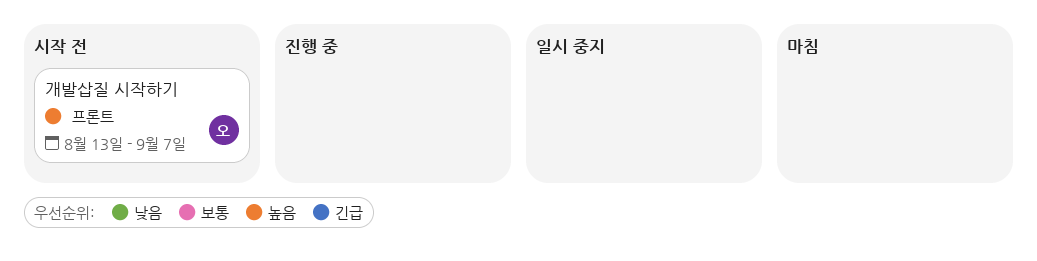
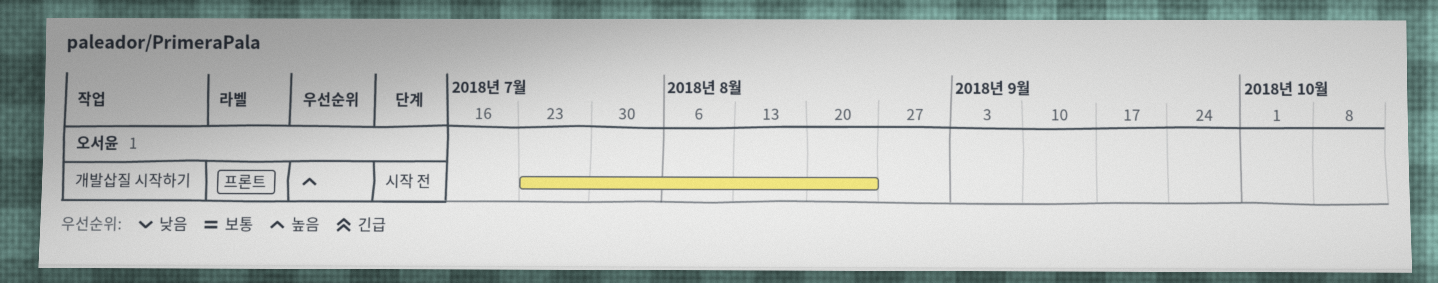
개발삽질 시작하기, start: Aug 13 -> Jul 23
개발삽질 시작하기, due: Sep 7 -> Aug 24

